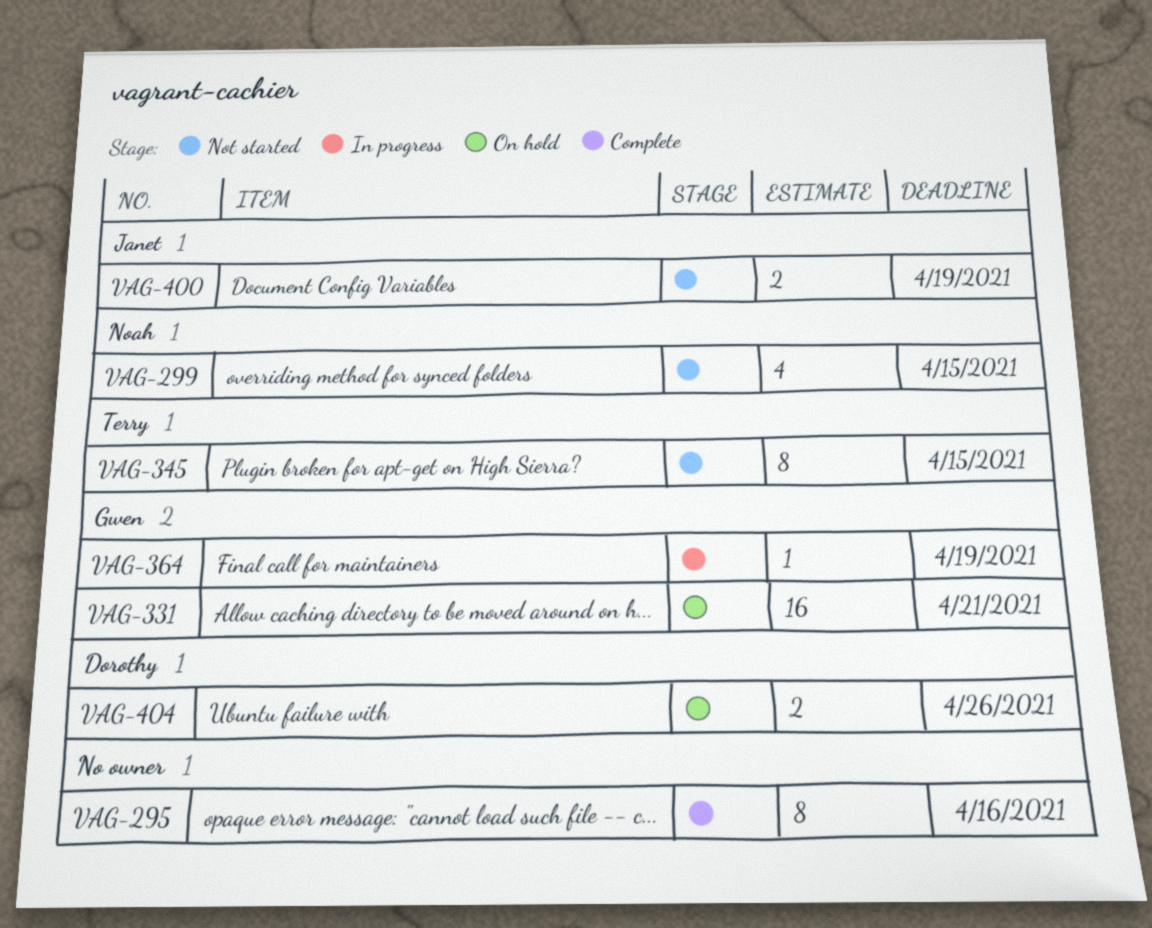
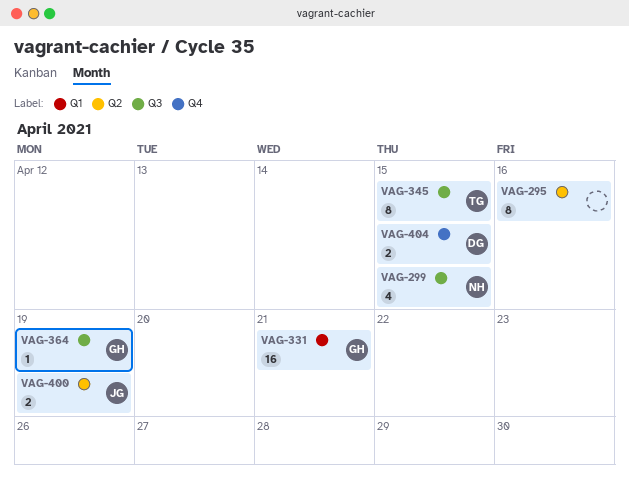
VAG-404, due: Apr 26 -> Apr 15

